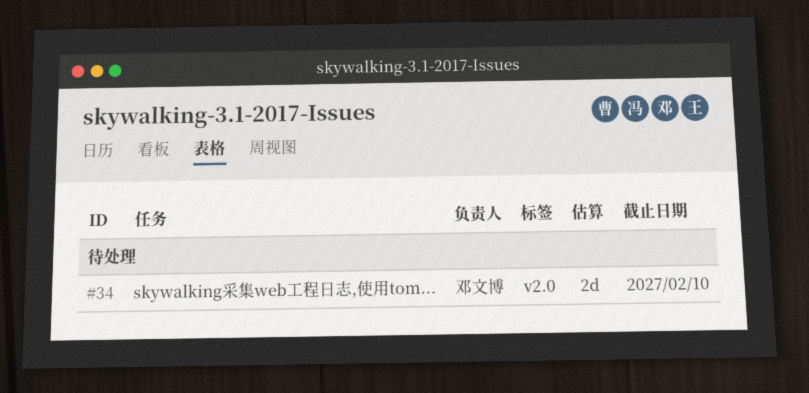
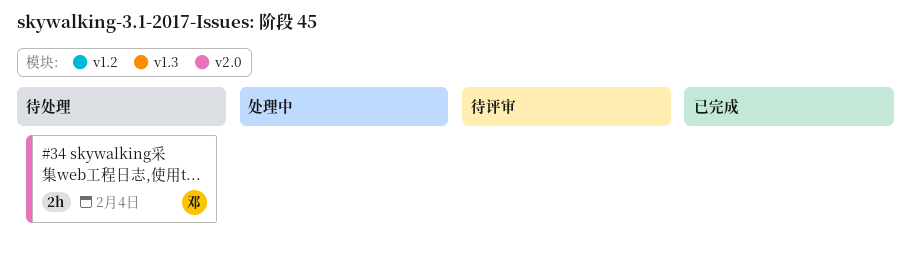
#34, estimate: 2d -> 2h
#34, due: Feb 10 -> Feb 4

